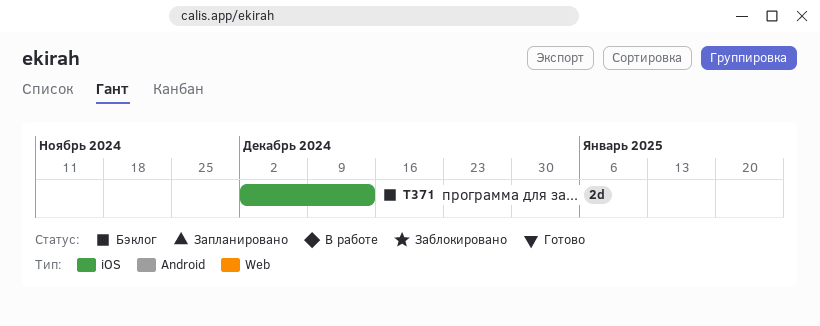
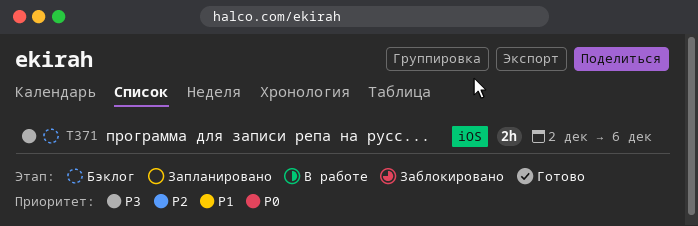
T371, estimate: 2d -> 2h
T371, due: Dec 13 -> Dec 6

